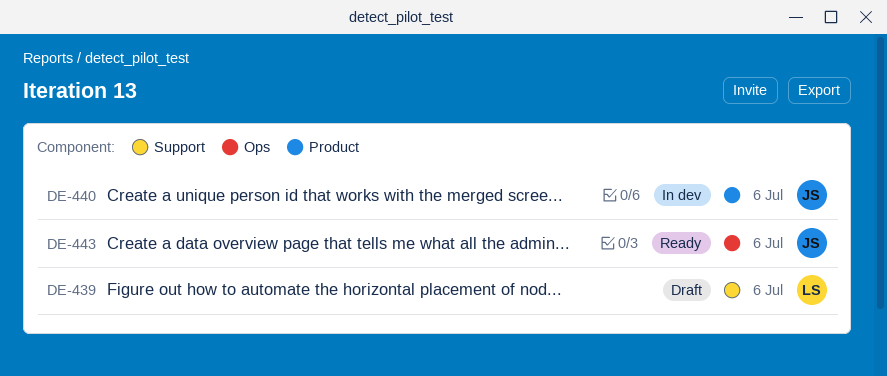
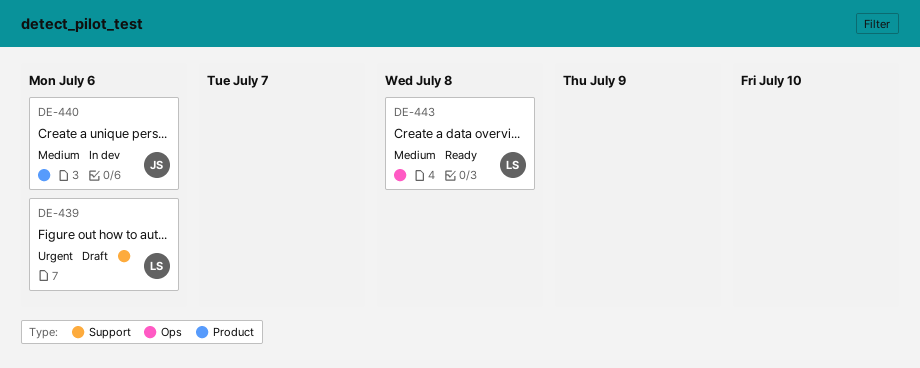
DE-443, owner: JS -> LS
DE-443, due: Jul 6 -> Jul 8

